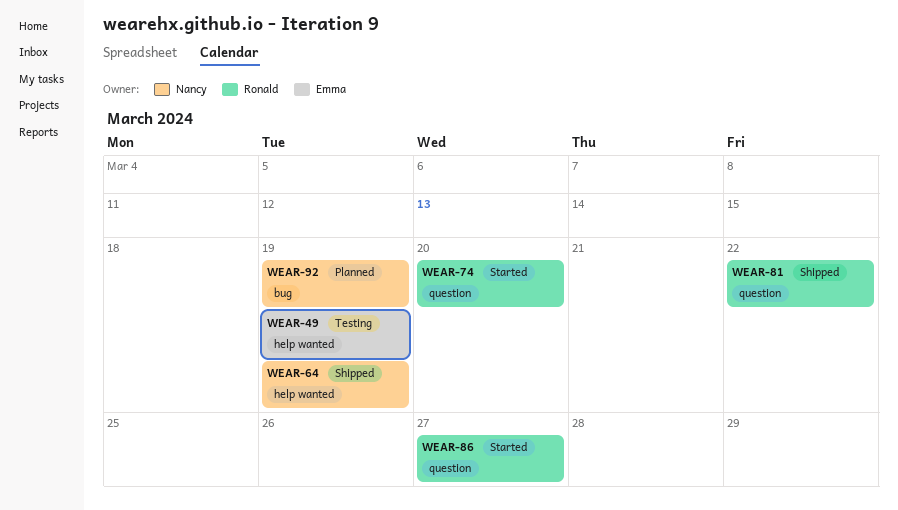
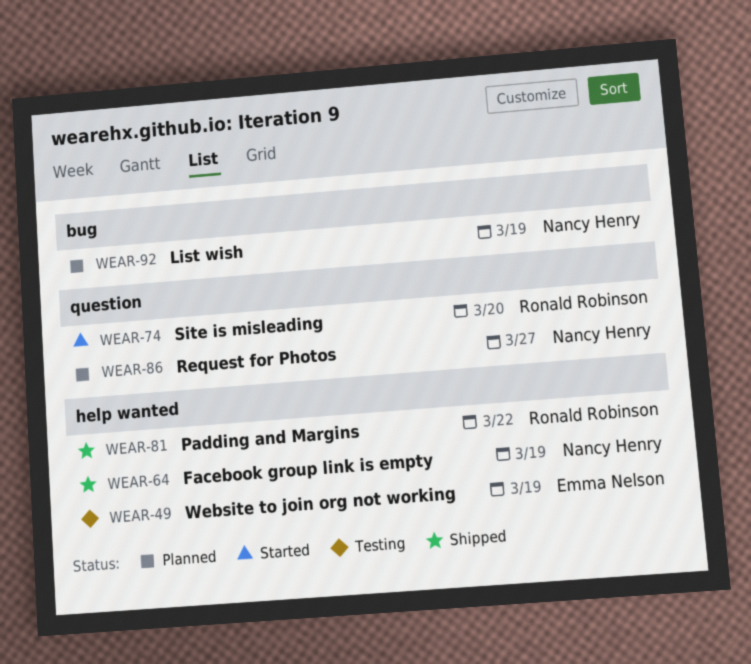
WEAR-81, label: question -> help wanted
WEAR-86, status: Started -> Planned
WEAR-86, owner: Ronald Robinson -> Nancy Henry

